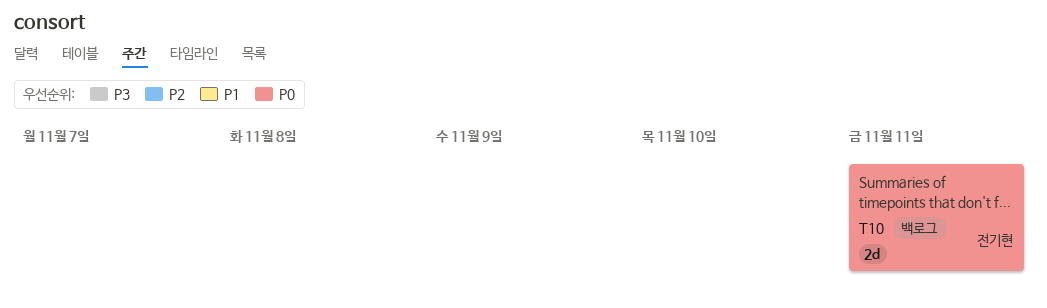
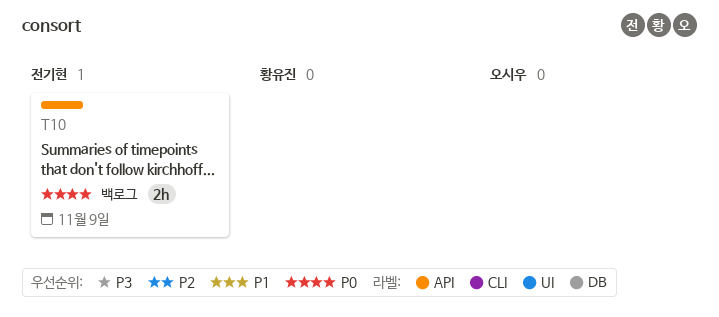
T10, estimate: 2d -> 2h
T10, due: Nov 11 -> Nov 9

